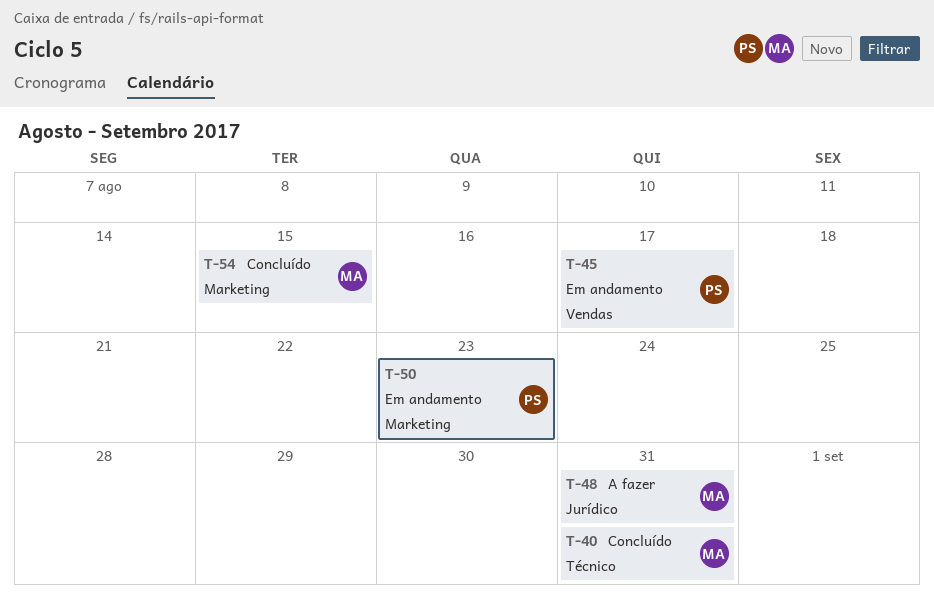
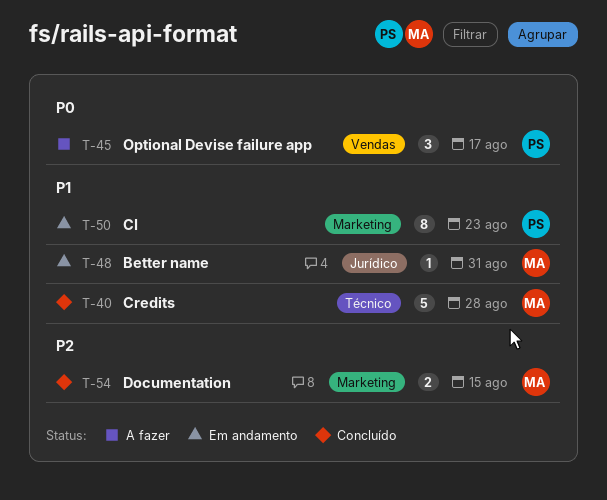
T-40, due: Aug 31 -> Aug 28
T-45, status: Em andamento -> A fazer
T-48, status: A fazer -> Em andamento

